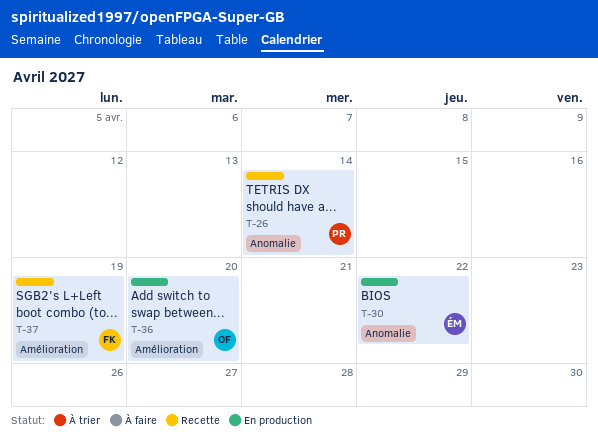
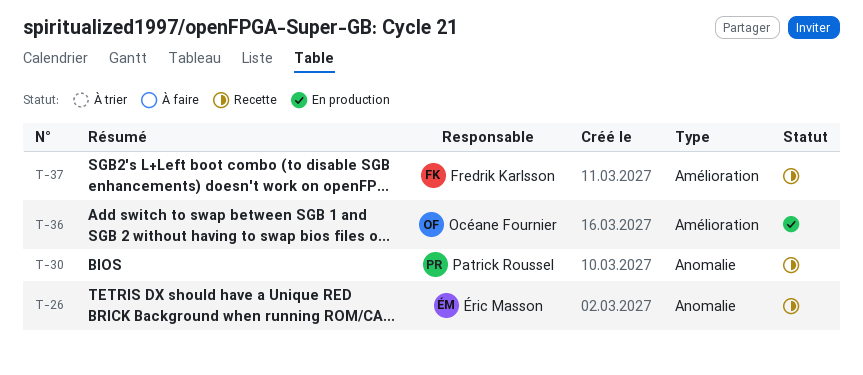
T-26, owner: Patrick Roussel -> Éric Masson
T-30, status: En production -> Recette
T-30, owner: Éric Masson -> Patrick Roussel

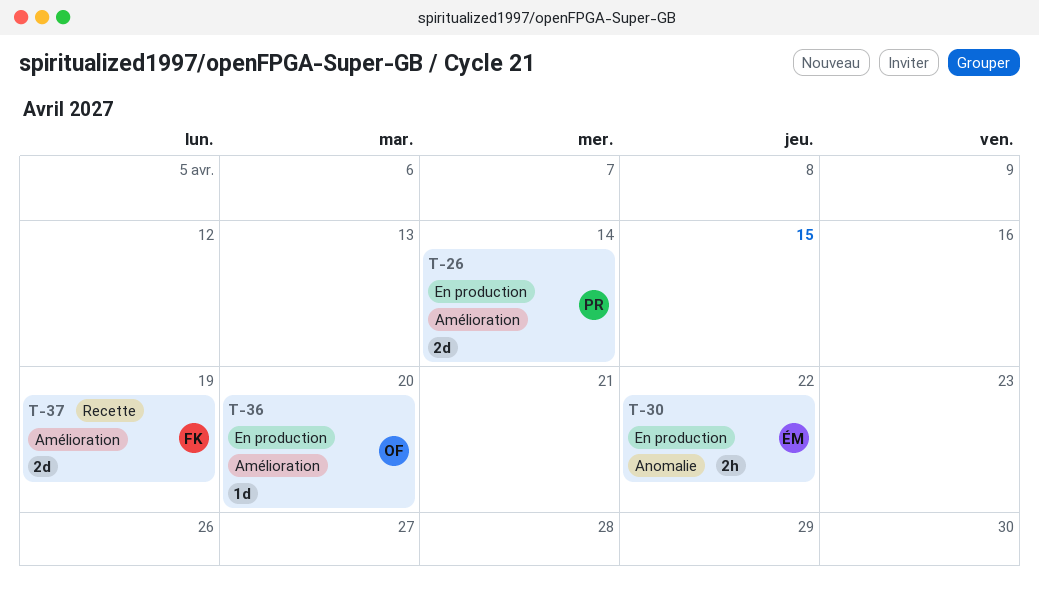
T-26, status: Recette -> En production
T-26, owner: Éric Masson -> Patrick Roussel
T-26, label: Anomalie -> Amélioration
T-30, status: Recette -> En production
T-30, owner: Patrick Roussel -> Éric Masson

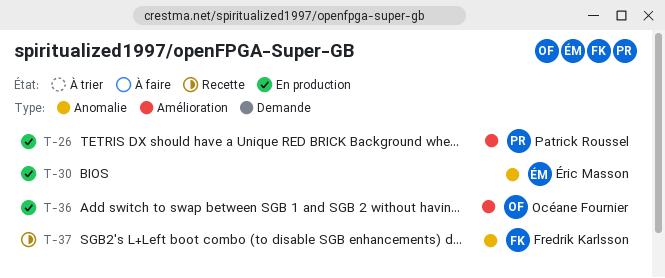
T-37, label: Amélioration -> Anomalie

